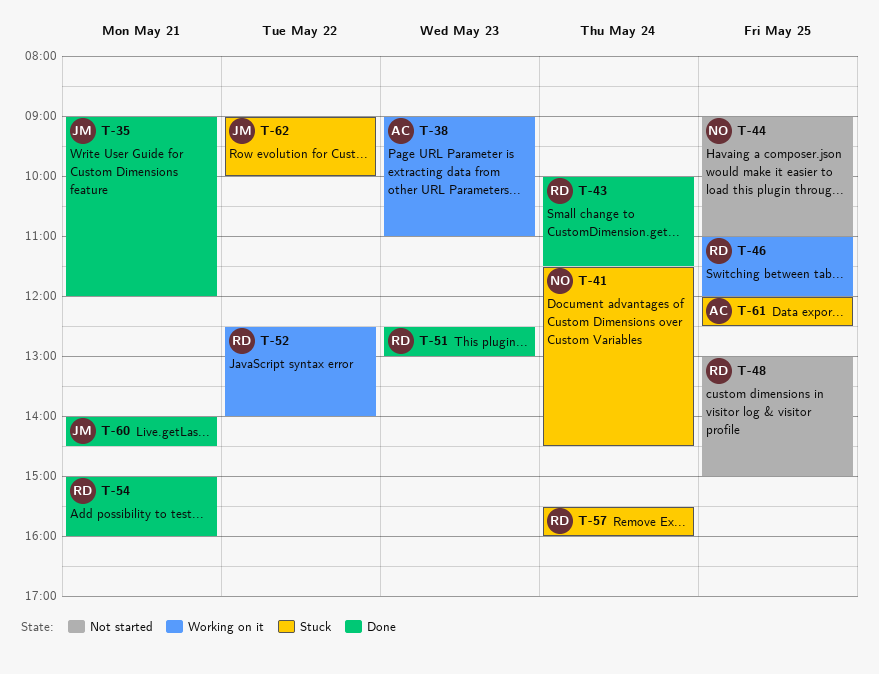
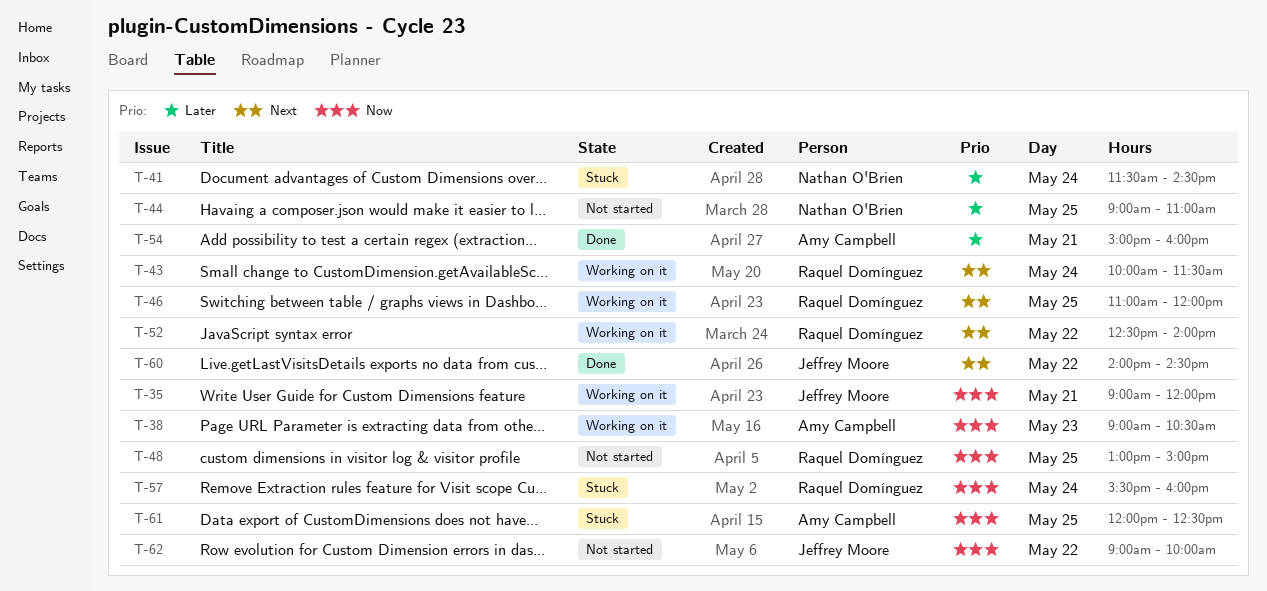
T-35, status: Done -> Working on it
T-38, ends: 11:00 -> 10:30
T-43, status: Done -> Working on it
T-51: present -> none
T-54, owner: Raquel Domínguez -> Amy Campbell
T-60, day: May 21 -> May 22
T-62, status: Stuck -> Not started

